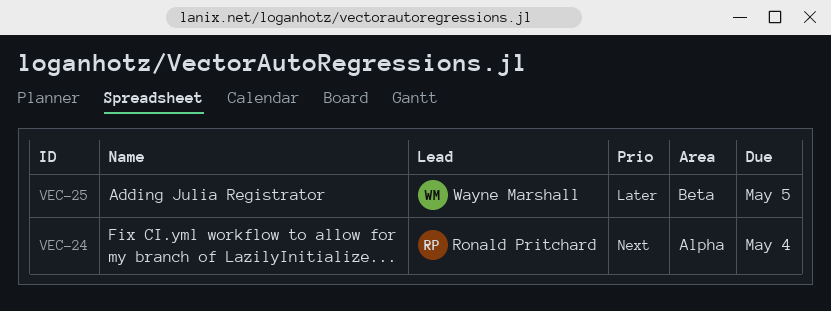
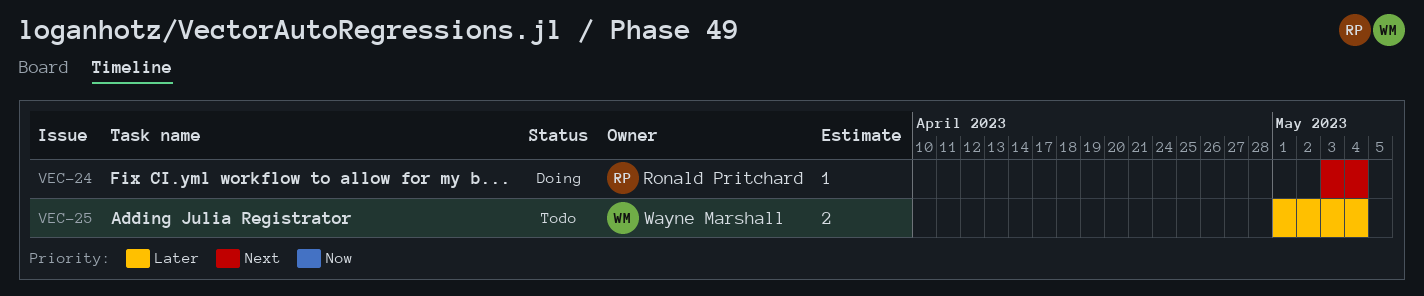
VEC-25, due: May 5 -> May 4

